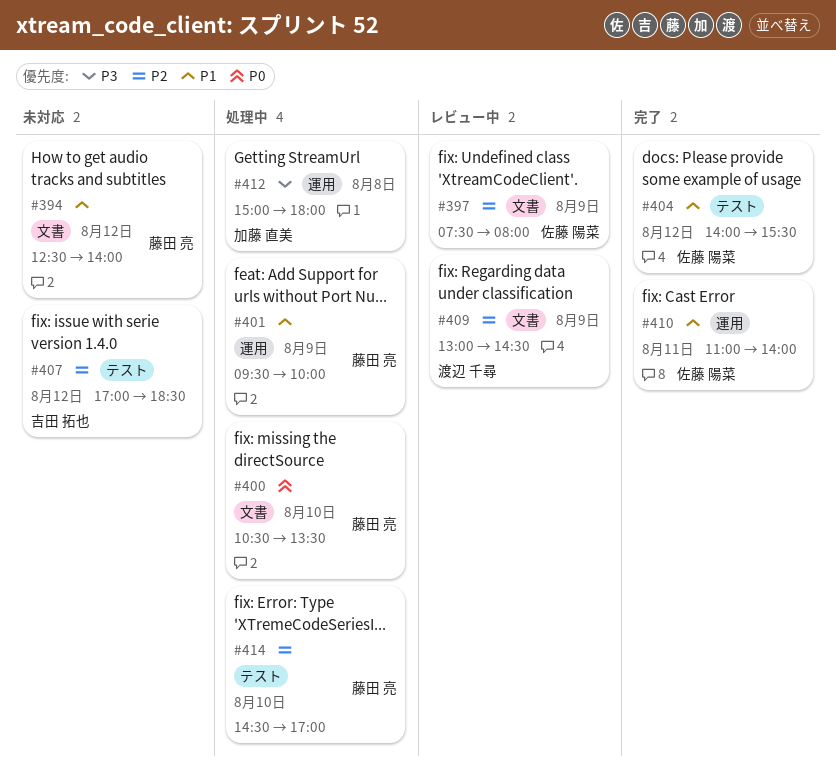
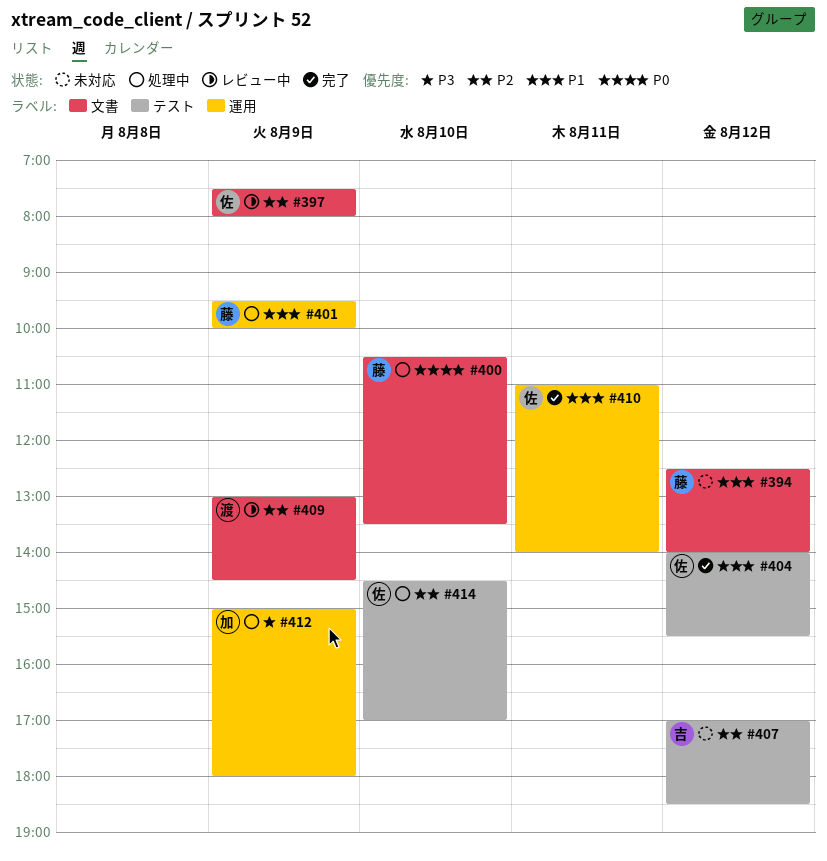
#412, day: Aug 8 -> Aug 9
#414, owner: 藤田 亮 -> 佐藤 陽菜

